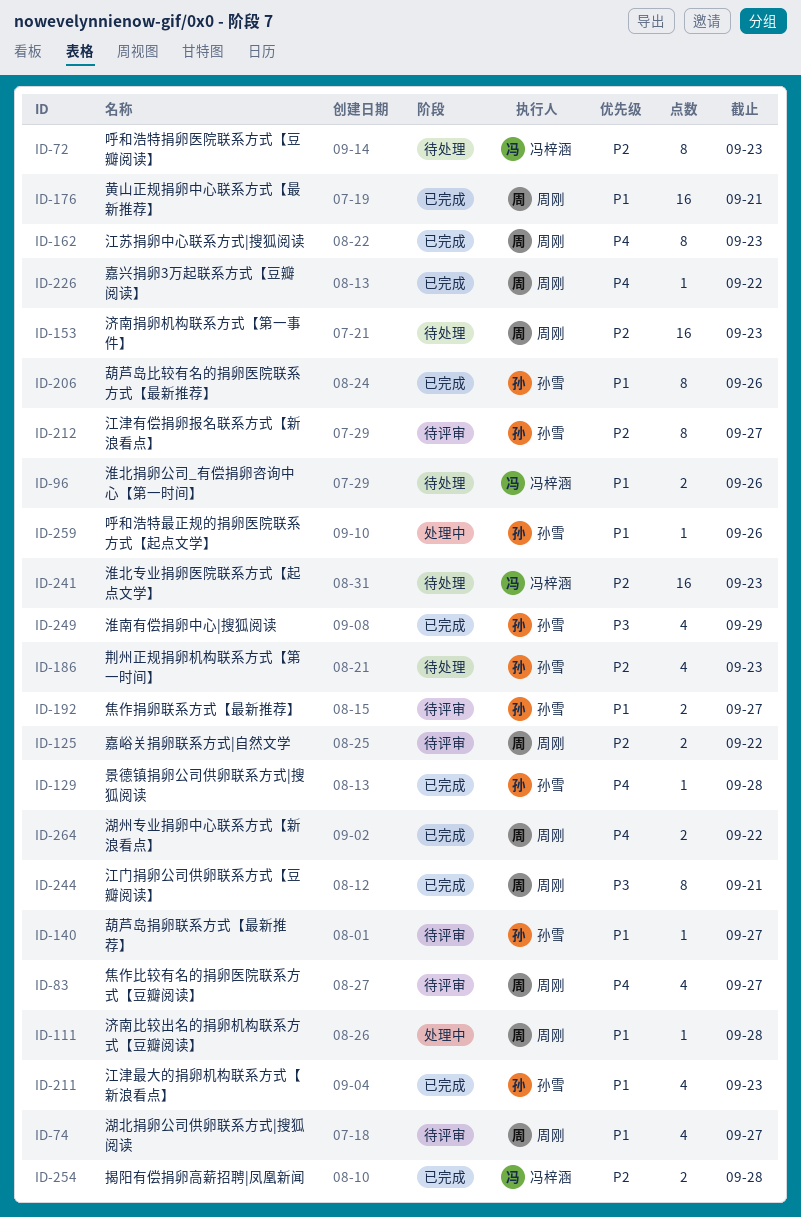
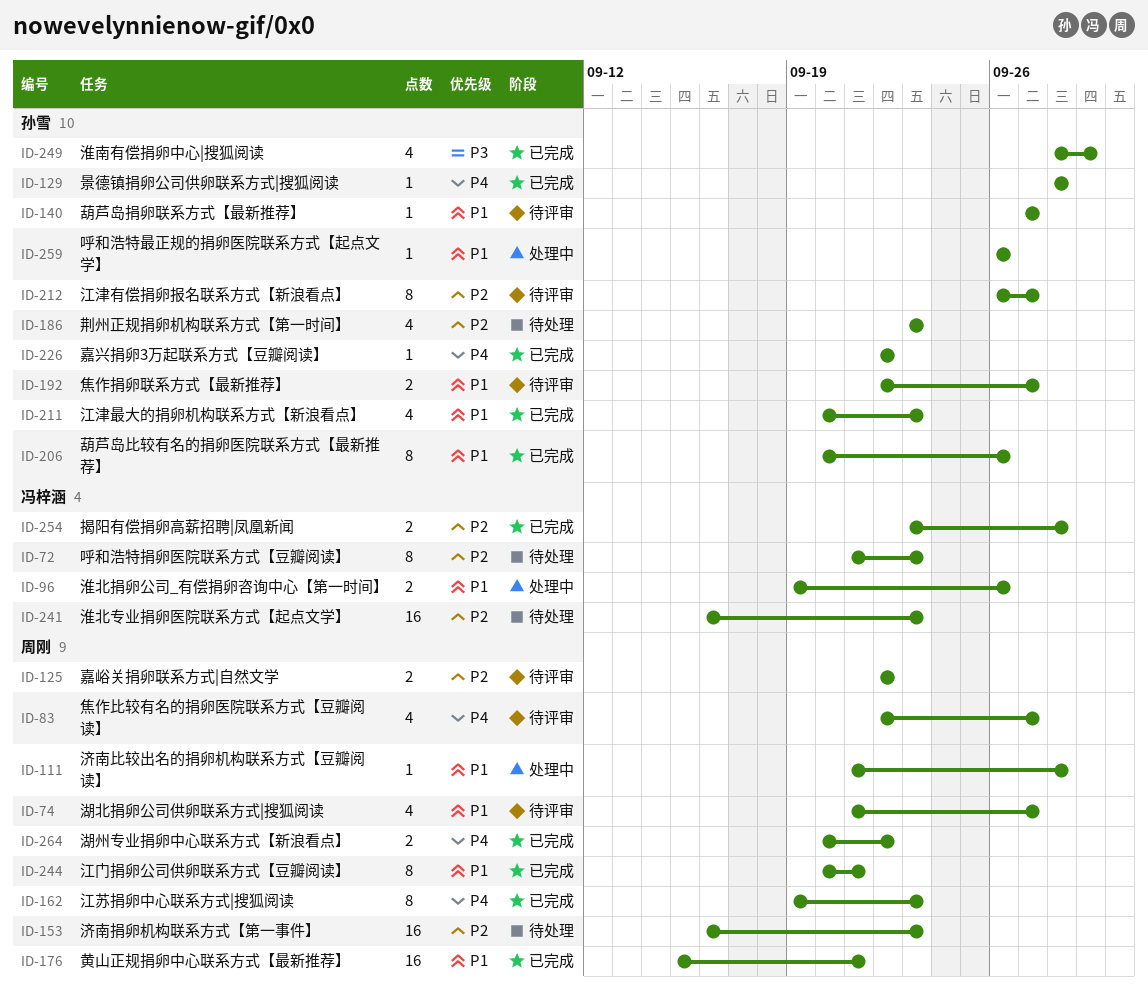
ID-96, status: 待处理 -> 处理中
ID-226, owner: 周刚 -> 孙雪
ID-244, priority: P3 -> P1

